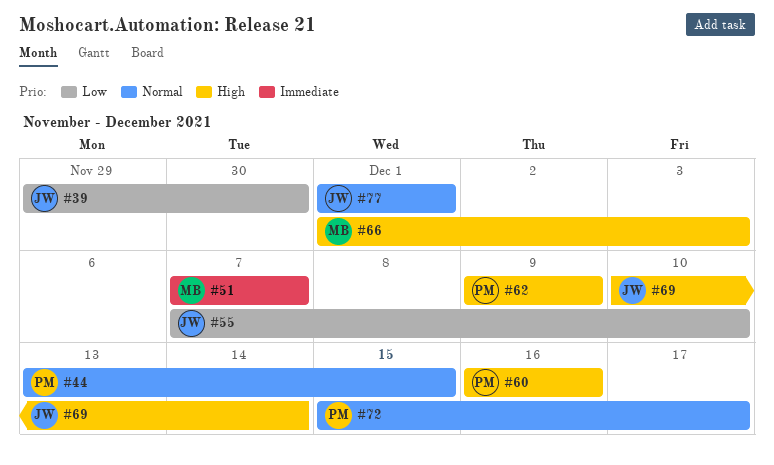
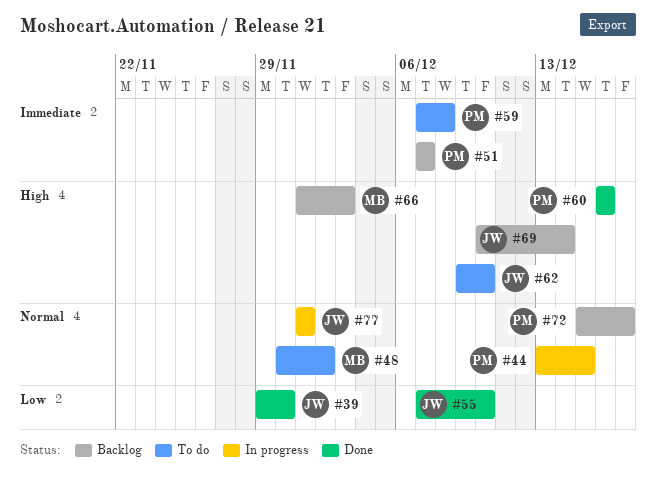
#48: none -> present
#51, owner: MB -> PM
#59: none -> present
#62, owner: PM -> JW
#62, due: Dec 9 -> Dec 10

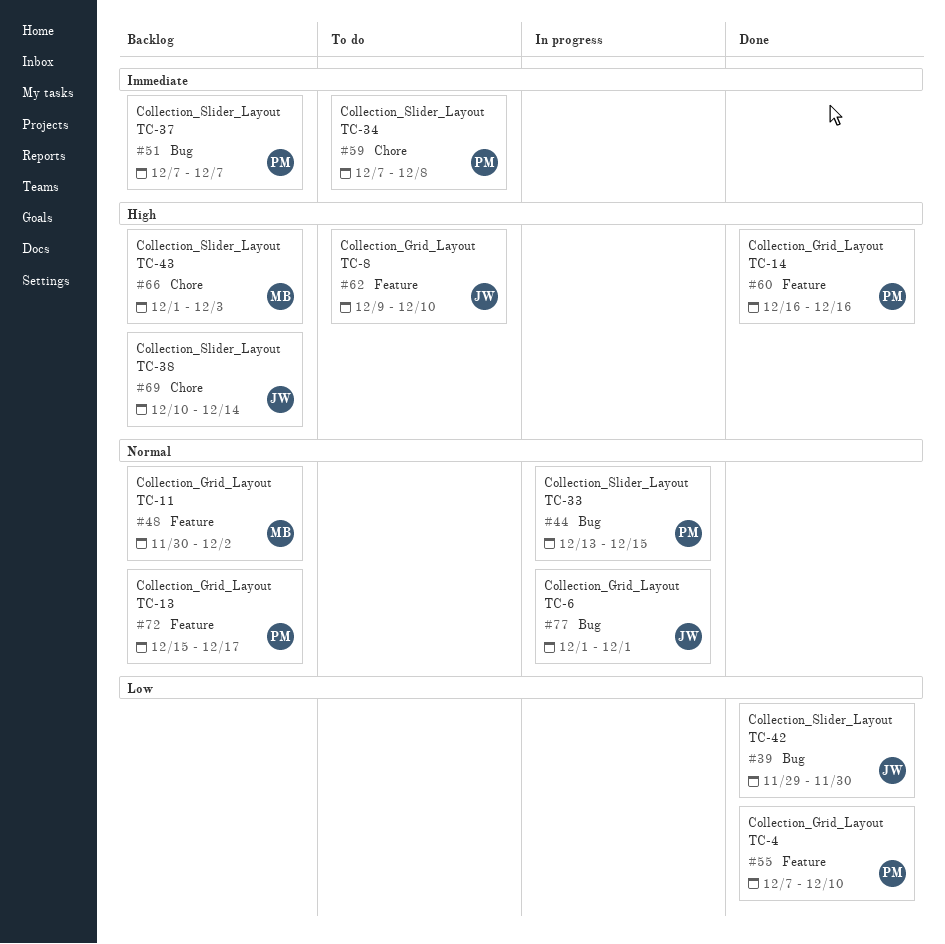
#48, status: To do -> Backlog
#55, owner: JW -> PM

